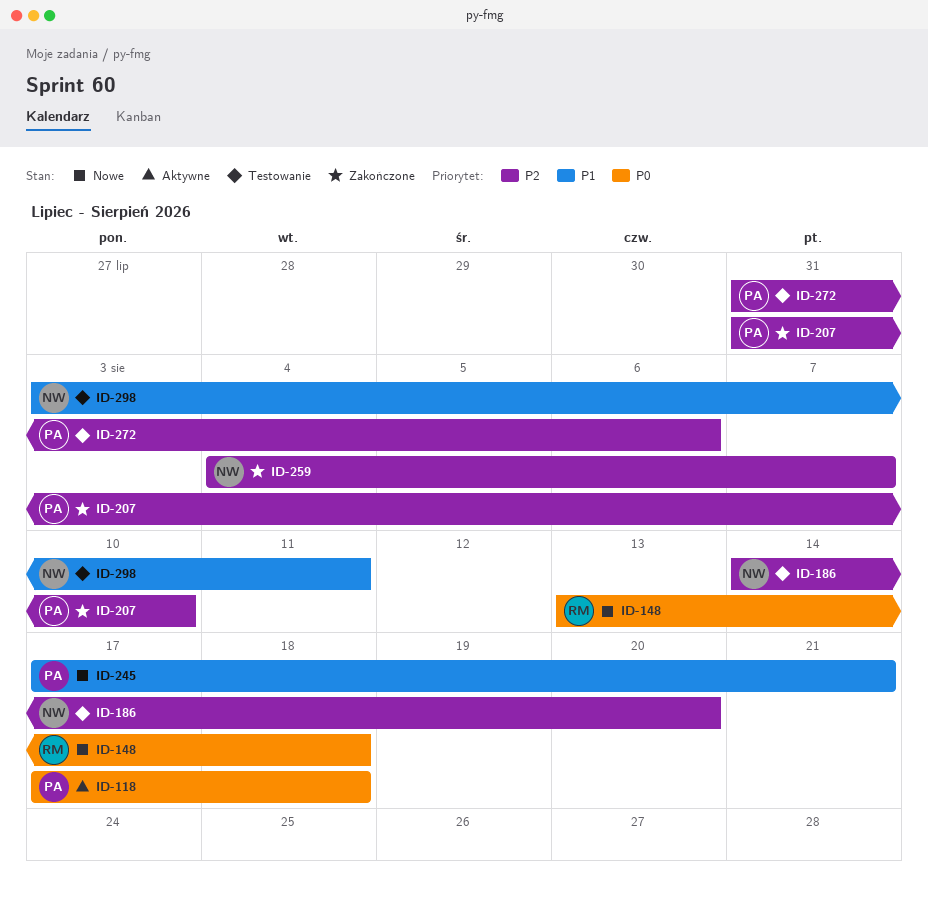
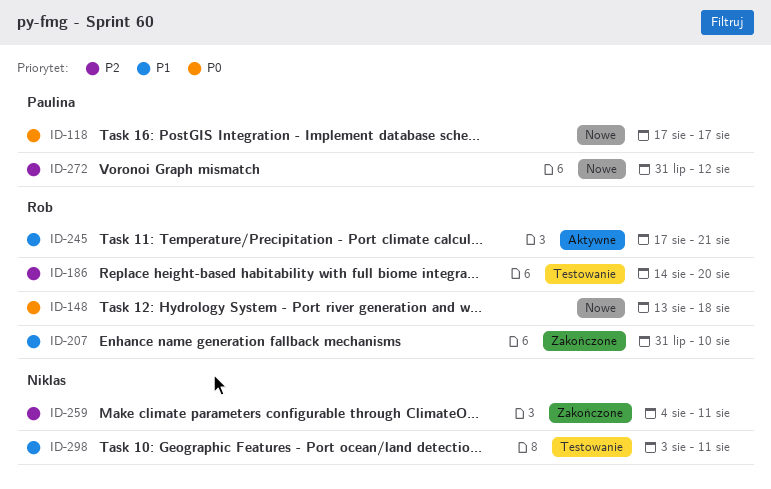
ID-118, status: Aktywne -> Nowe
ID-118, due: Aug 18 -> Aug 17
ID-186, owner: Niklas -> Rob
ID-207, owner: Paulina -> Rob
ID-207, priority: P2 -> P1
ID-245, status: Nowe -> Aktywne
ID-245, owner: Paulina -> Rob
ID-259, due: Aug 7 -> Aug 11
ID-272, status: Testowanie -> Nowe
ID-272, due: Aug 6 -> Aug 12

